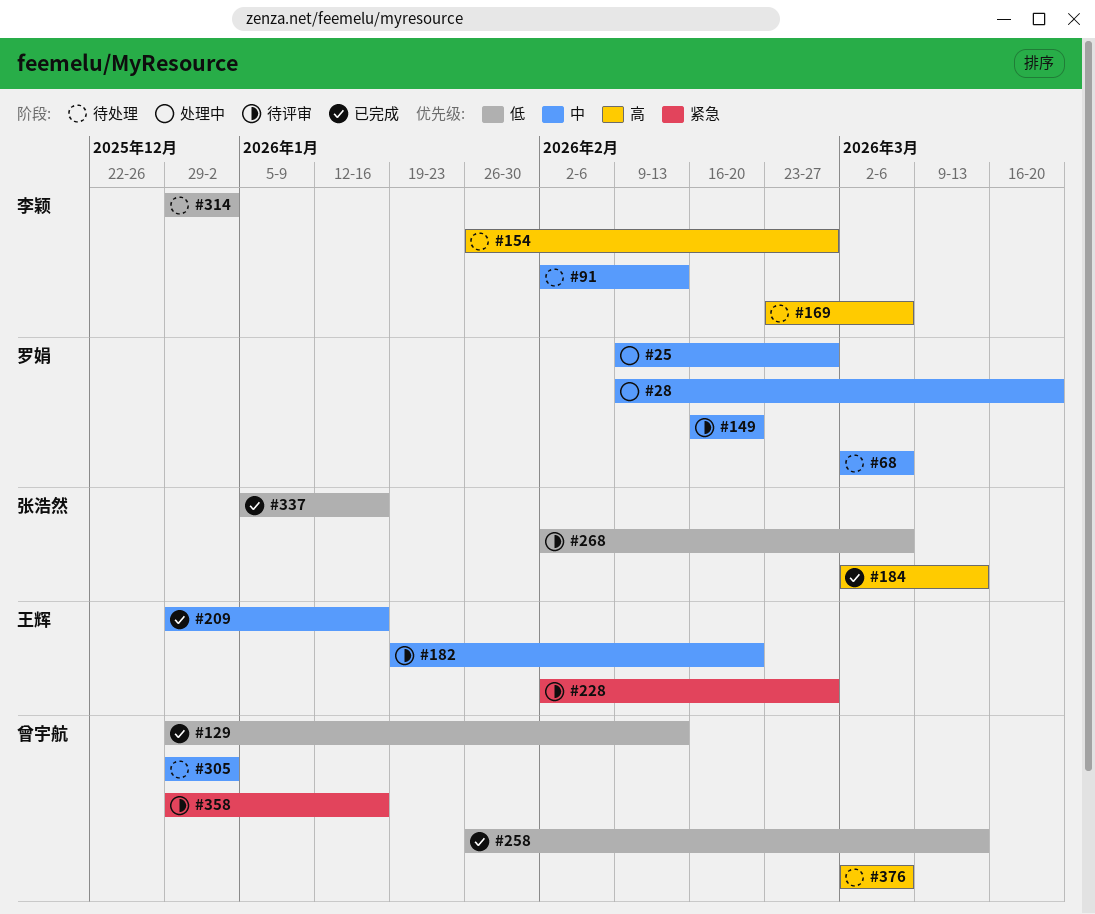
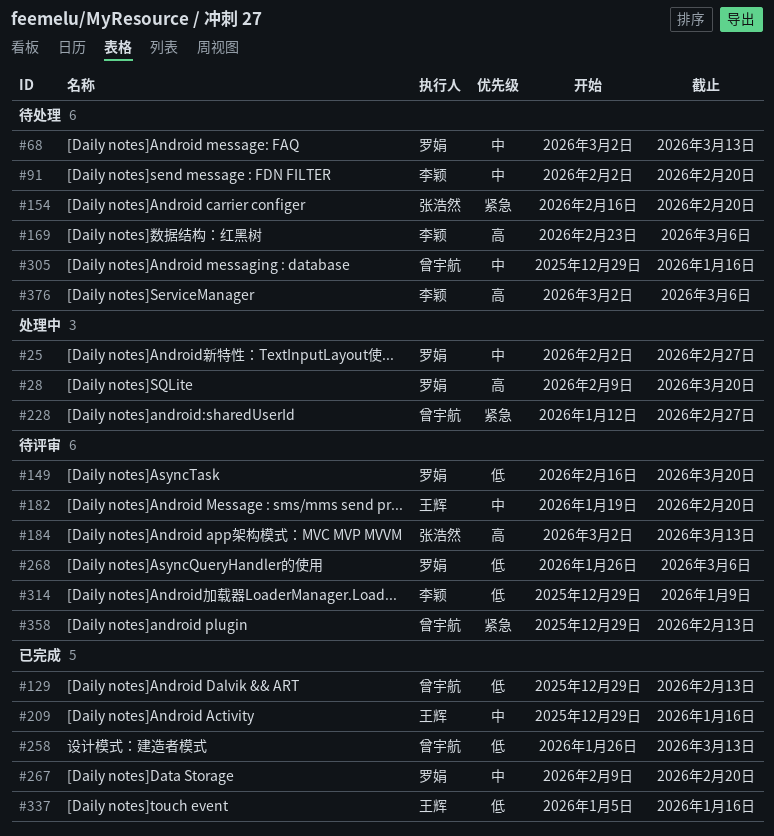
#25, start: Feb 9 -> Feb 2
#28, priority: 中 -> 高
#68, due: Mar 6 -> Mar 13
#91, due: Feb 13 -> Feb 20
#149, priority: 中 -> 低
#149, due: Feb 20 -> Mar 20
#154, owner: 李颖 -> 张浩然
#154, priority: 高 -> 紧急
#154, start: Jan 26 -> Feb 16
#154, due: Feb 27 -> Feb 20
#184, status: 已完成 -> 待评审
#228, status: 待评审 -> 处理中
#228, owner: 王辉 -> 曾宇航
#228, start: Feb 2 -> Jan 12
#267: none -> present
#268, owner: 张浩然 -> 罗娟
#268, start: Feb 2 -> Jan 26
#305, due: Jan 2 -> Jan 16
#314, status: 待处理 -> 待评审
#314, due: Jan 2 -> Jan 9
#337, owner: 张浩然 -> 王辉
#358, due: Jan 16 -> Feb 13
#376, owner: 曾宇航 -> 李颖

